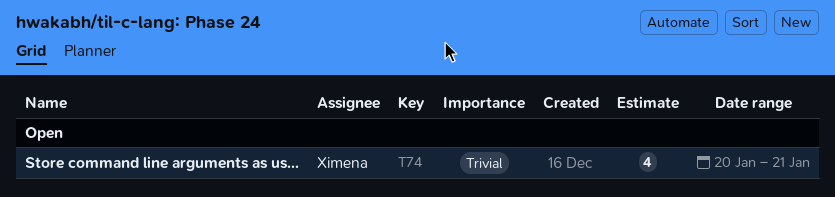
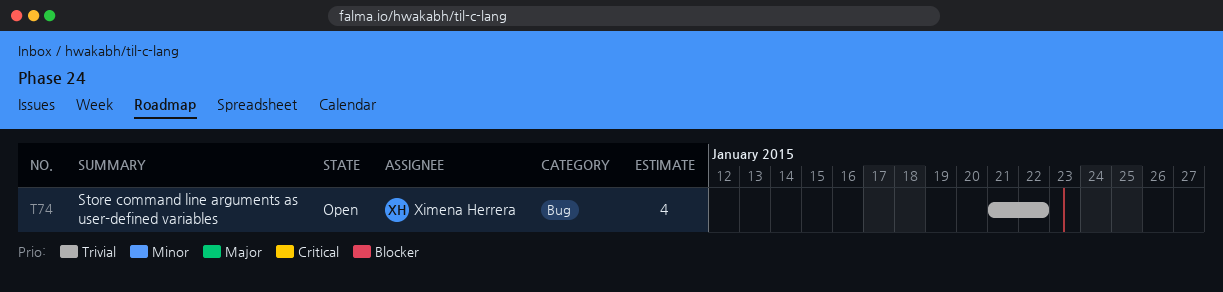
T74, start: Jan 20 -> Jan 21
T74, due: Jan 21 -> Jan 22

